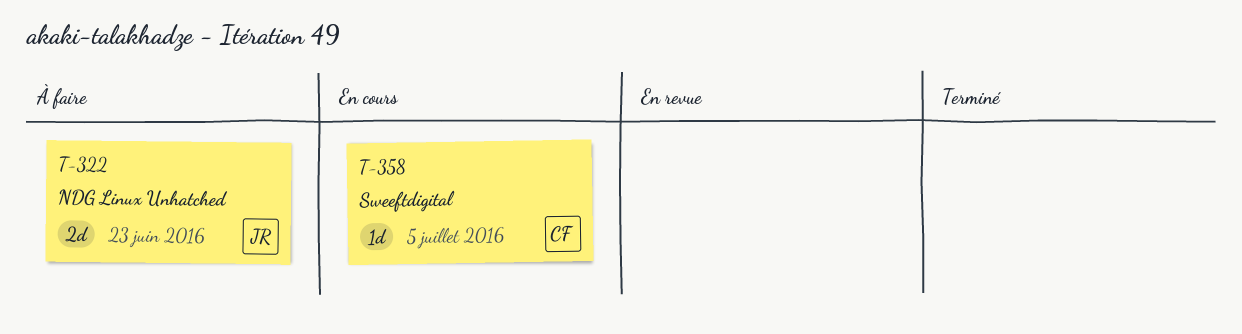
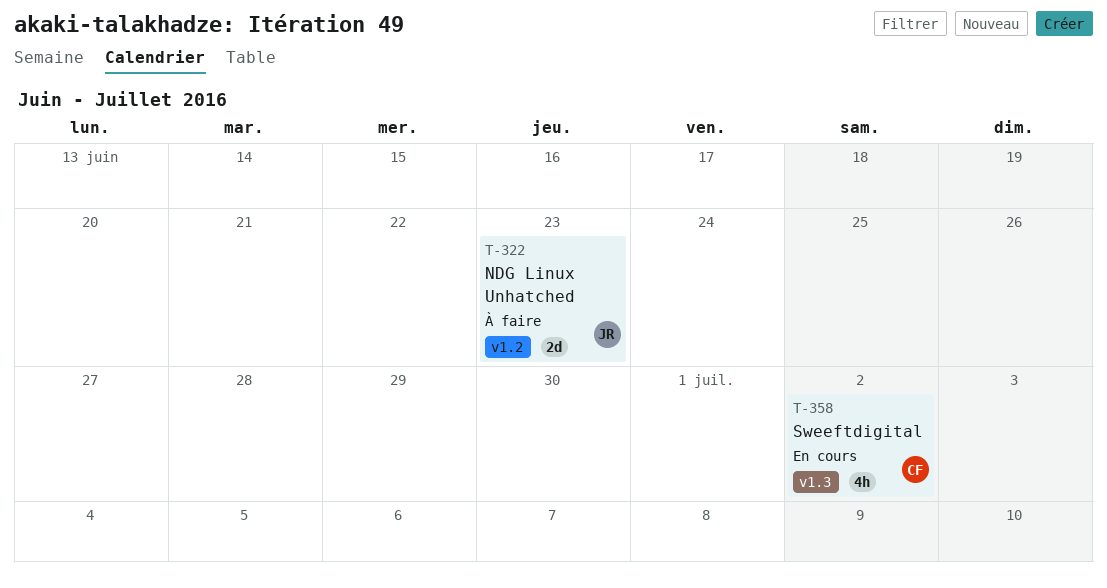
T-358, estimate: 1d -> 4h
T-358, due: Jul 5 -> Jul 2

